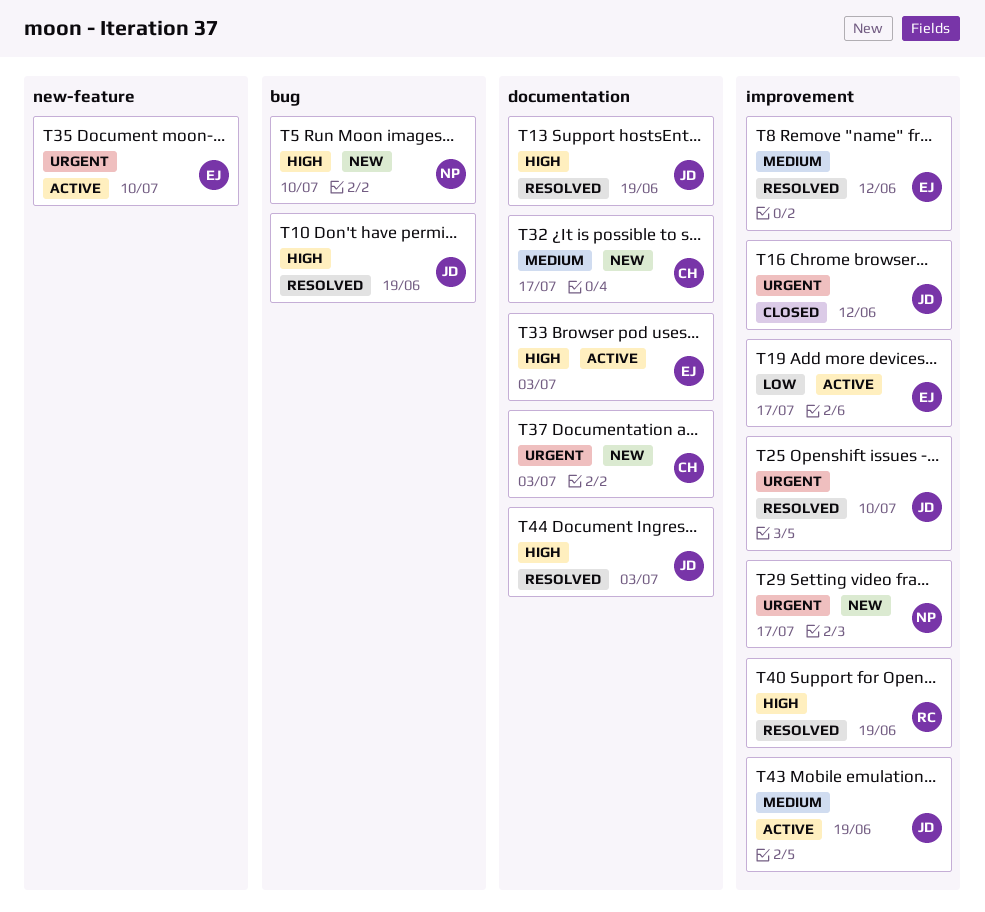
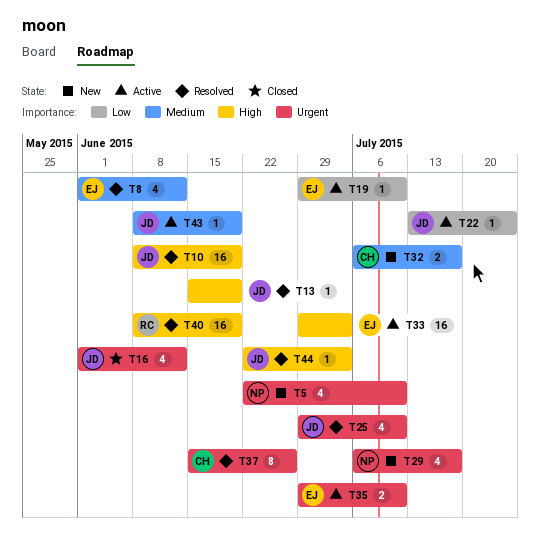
T5, priority: High -> Urgent
T19, due: Jul 17 -> Jul 10
T22: none -> present
T37, status: New -> Resolved
T37, due: Jul 3 -> Jun 26

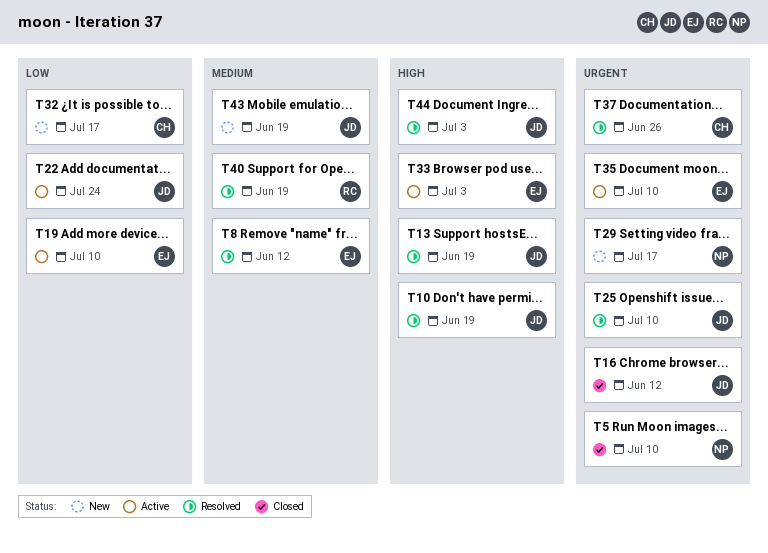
T5, status: New -> Closed
T32, priority: Medium -> Low
T40, priority: High -> Medium
T43, status: Active -> New

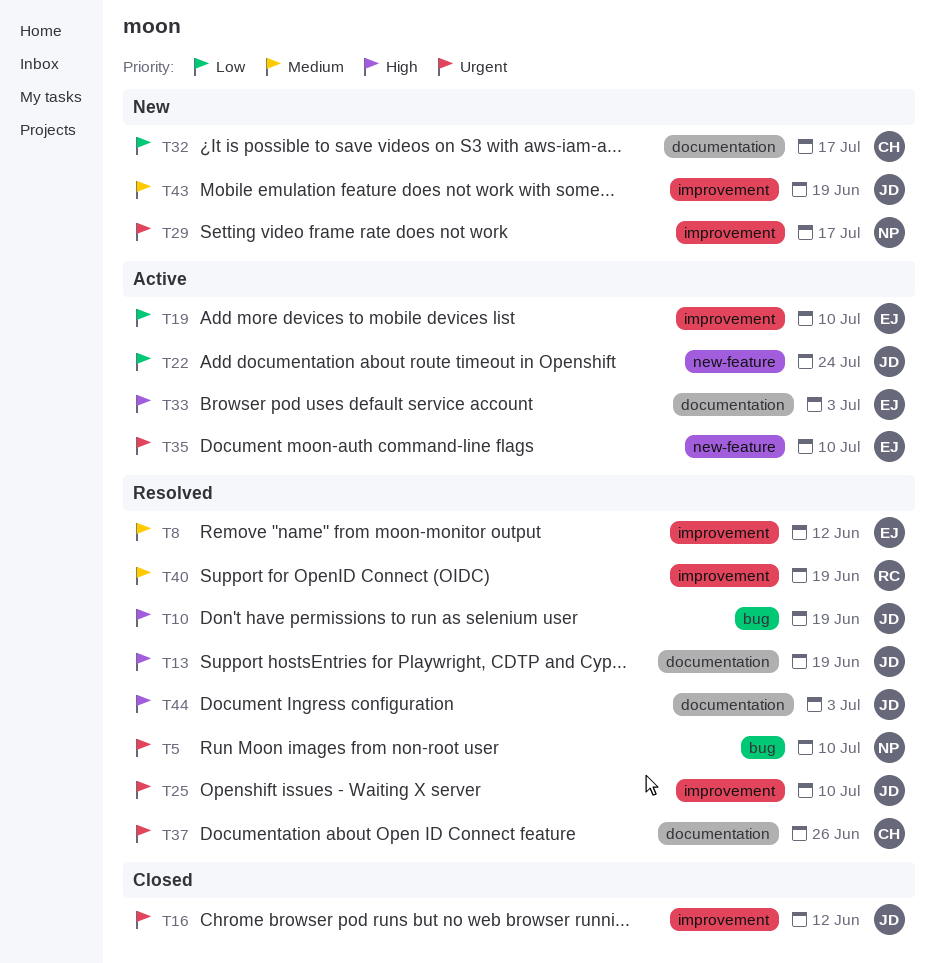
T5, status: Closed -> Resolved

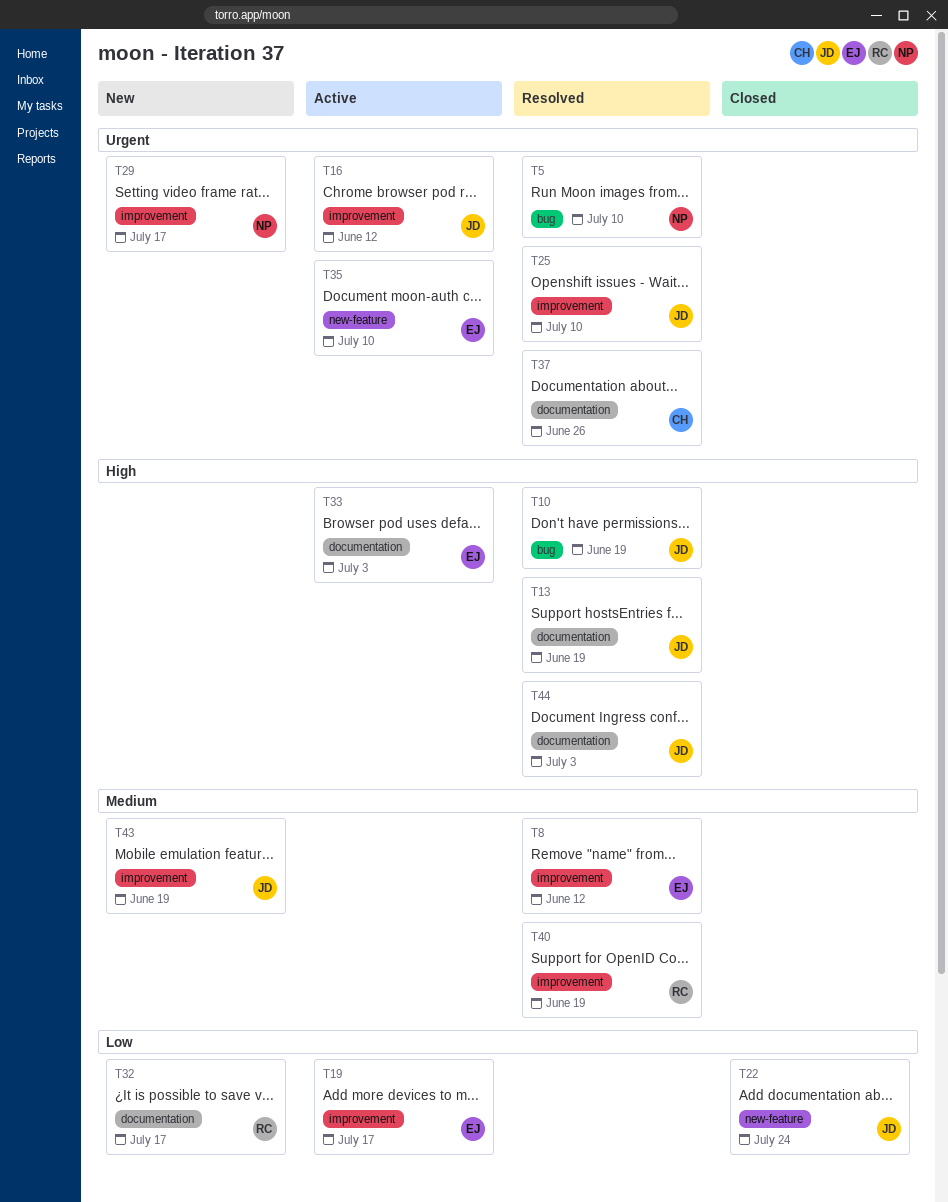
T16, status: Closed -> Active
T19, due: Jul 10 -> Jul 17
T22, status: Active -> Closed
T32, owner: CH -> RC

